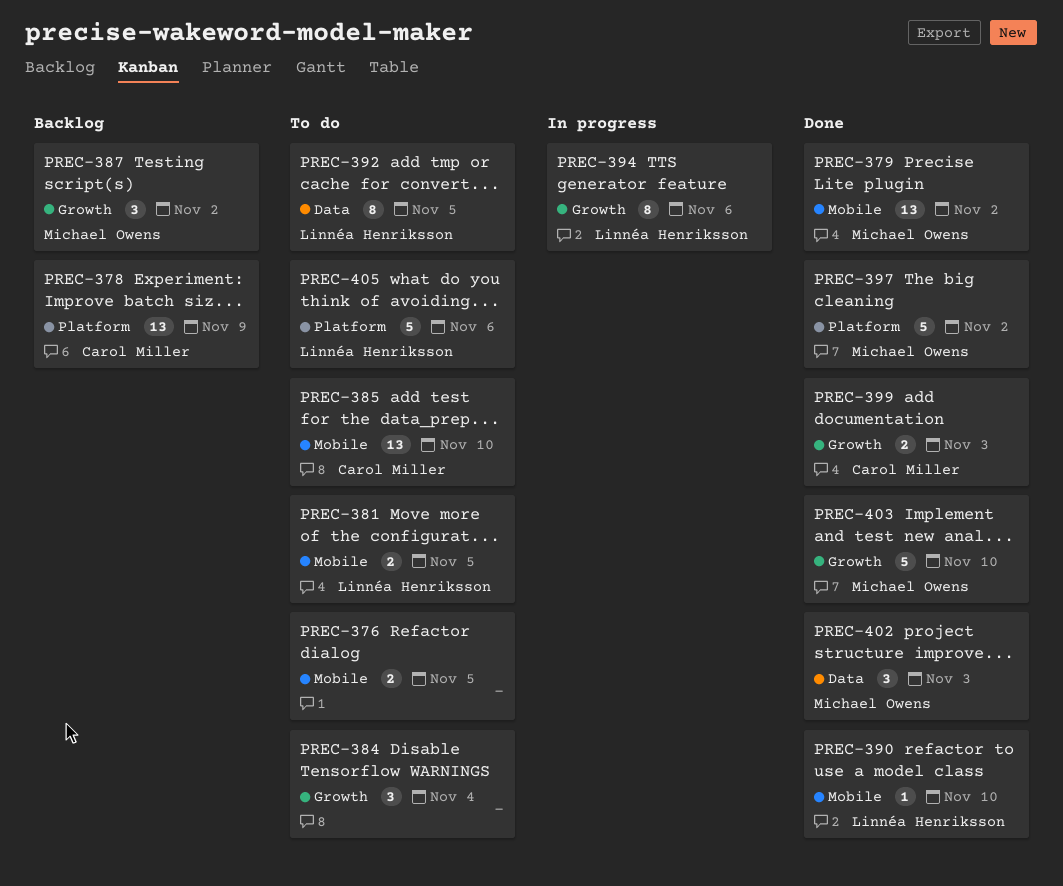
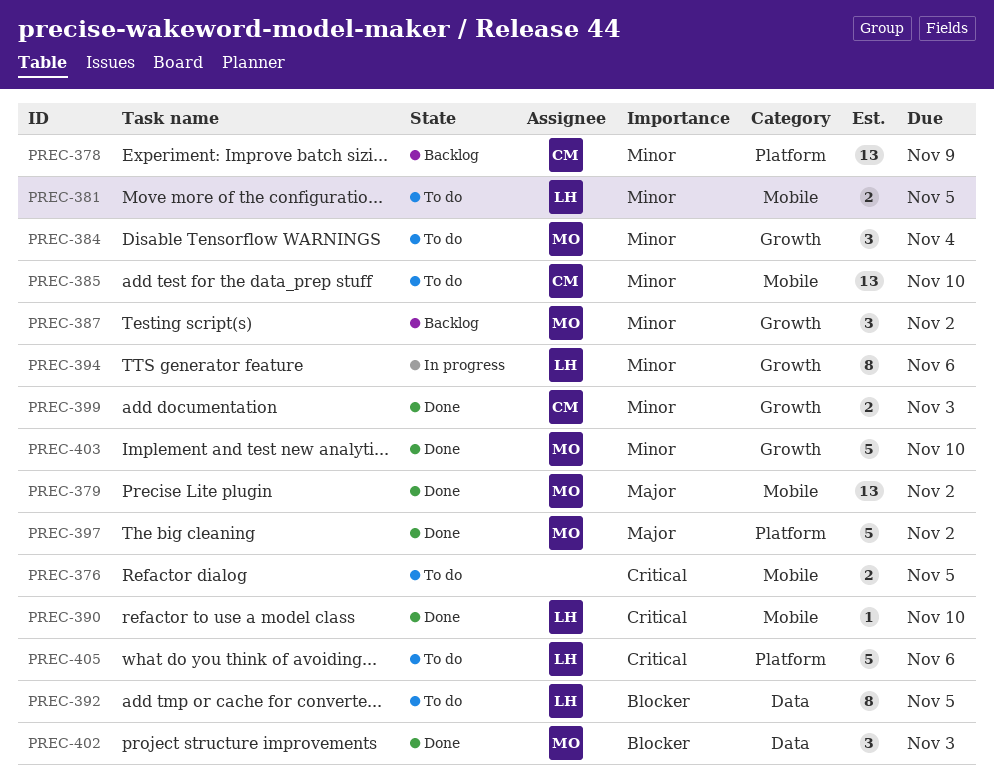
PREC-384, owner: none -> Michael Owens

